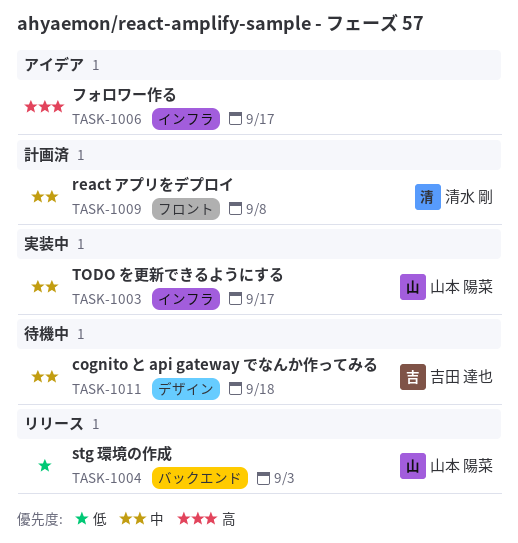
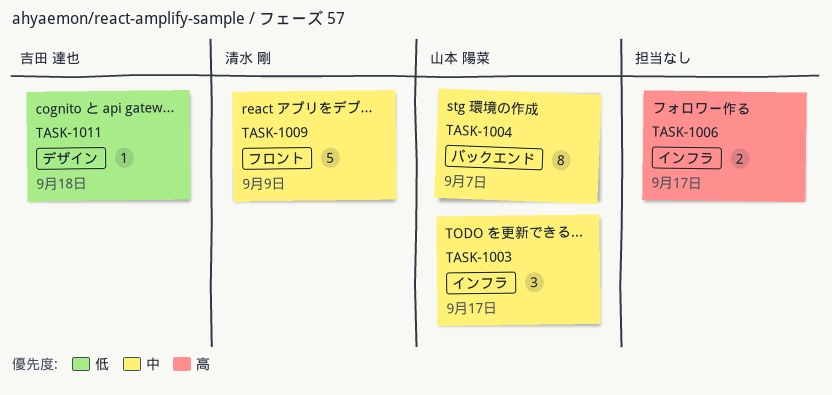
TASK-1004, priority: 低 -> 中
TASK-1004, due: Sep 3 -> Sep 7
TASK-1009, due: Sep 8 -> Sep 9
TASK-1011, priority: 中 -> 低

